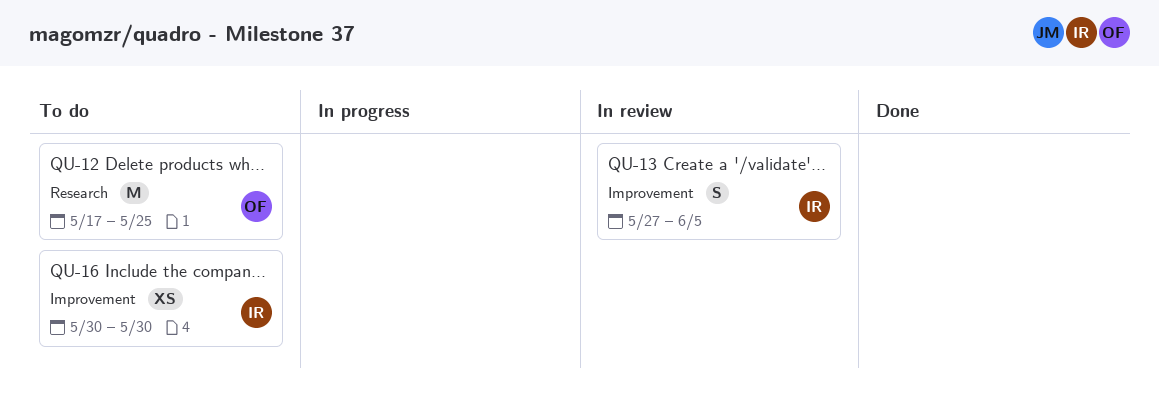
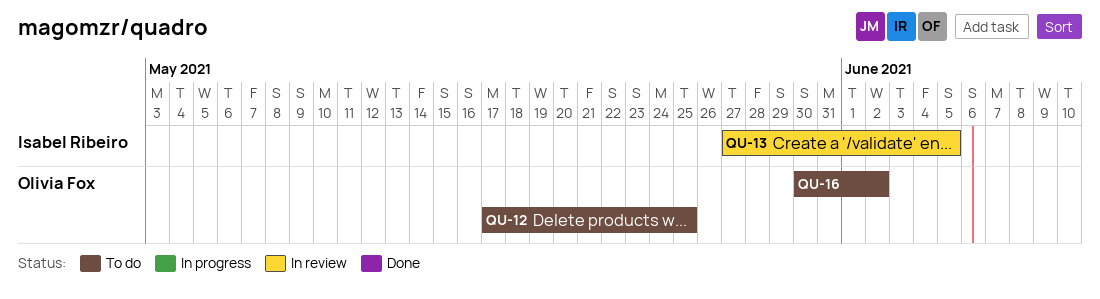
QU-16, owner: Isabel Ribeiro -> Olivia Fox
QU-16, due: May 30 -> Jun 2

